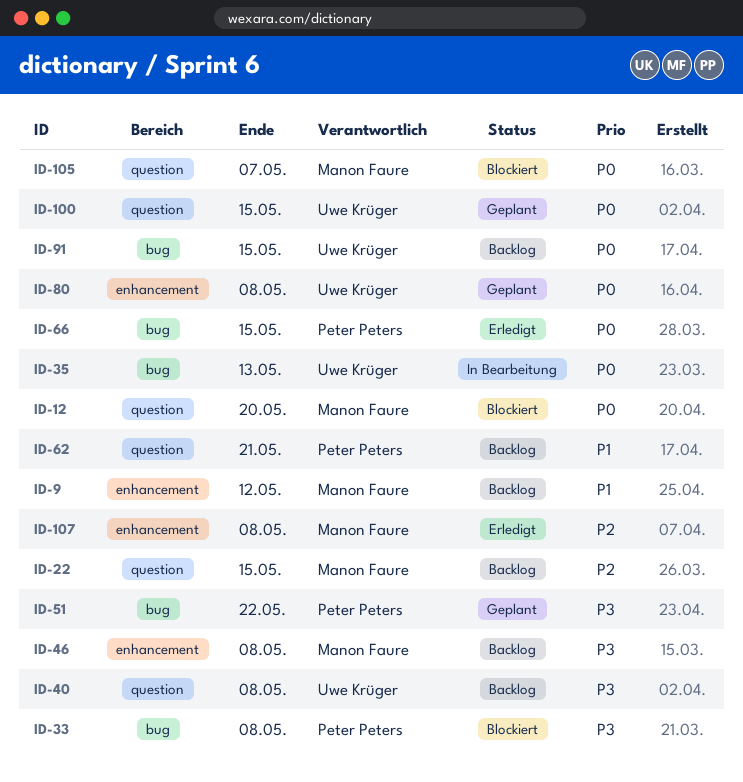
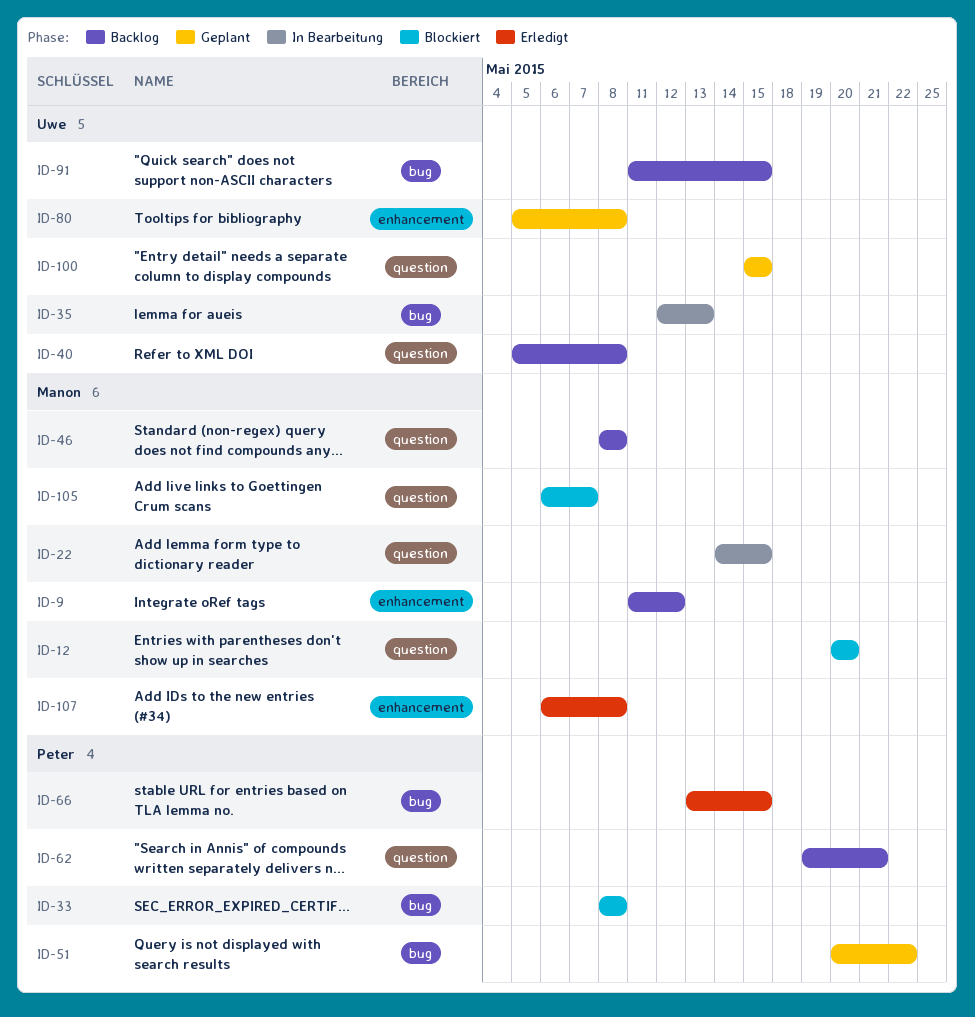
ID-22, status: Backlog -> In Bearbeitung
ID-46, label: enhancement -> question

